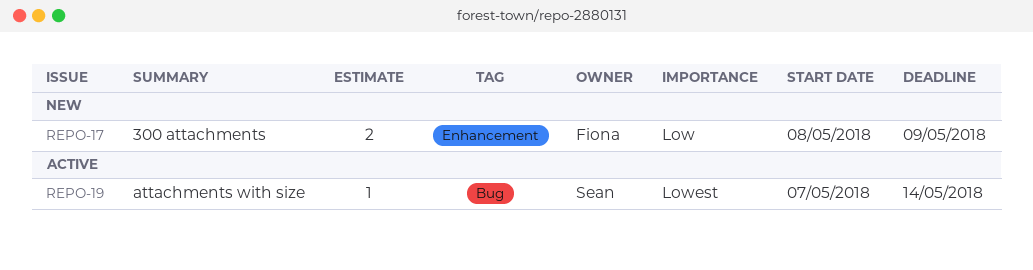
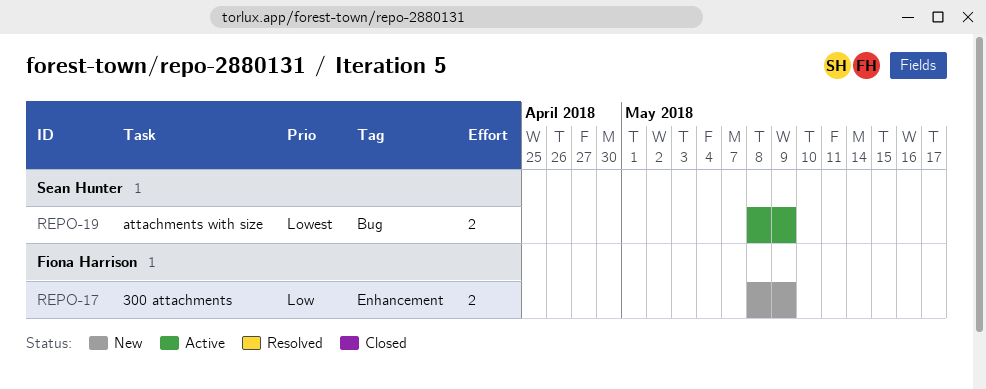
REPO-19, estimate: 1 -> 2
REPO-19, start: May 7 -> May 8
REPO-19, due: May 14 -> May 9

